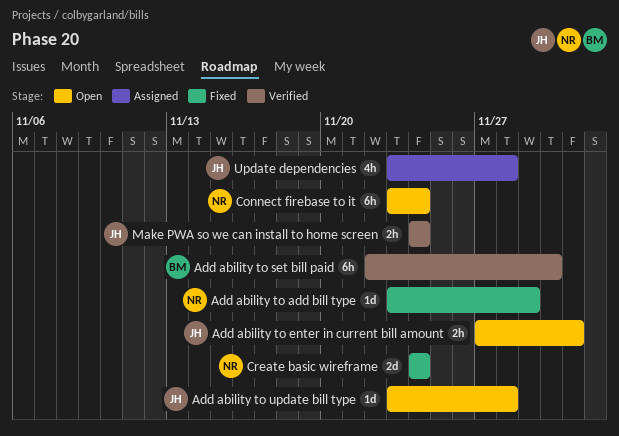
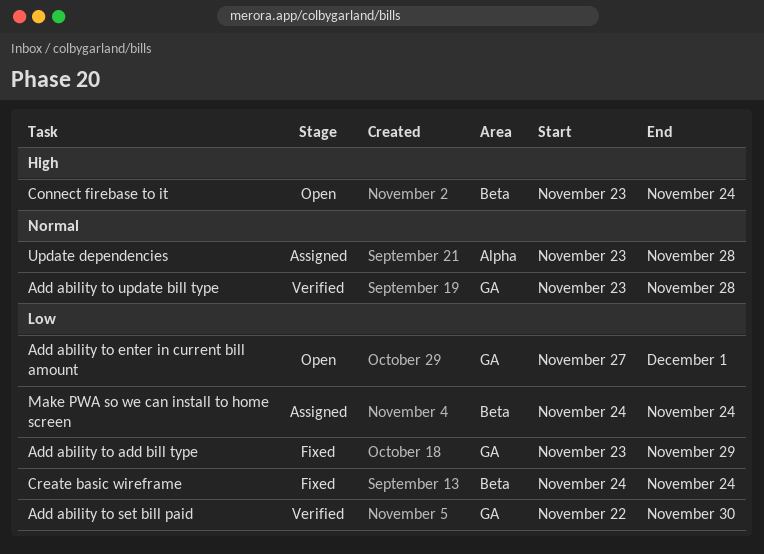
Add ability to update bill type, status: Open -> Verified
Make PWA so we can install to home screen, status: Verified -> Assigned

